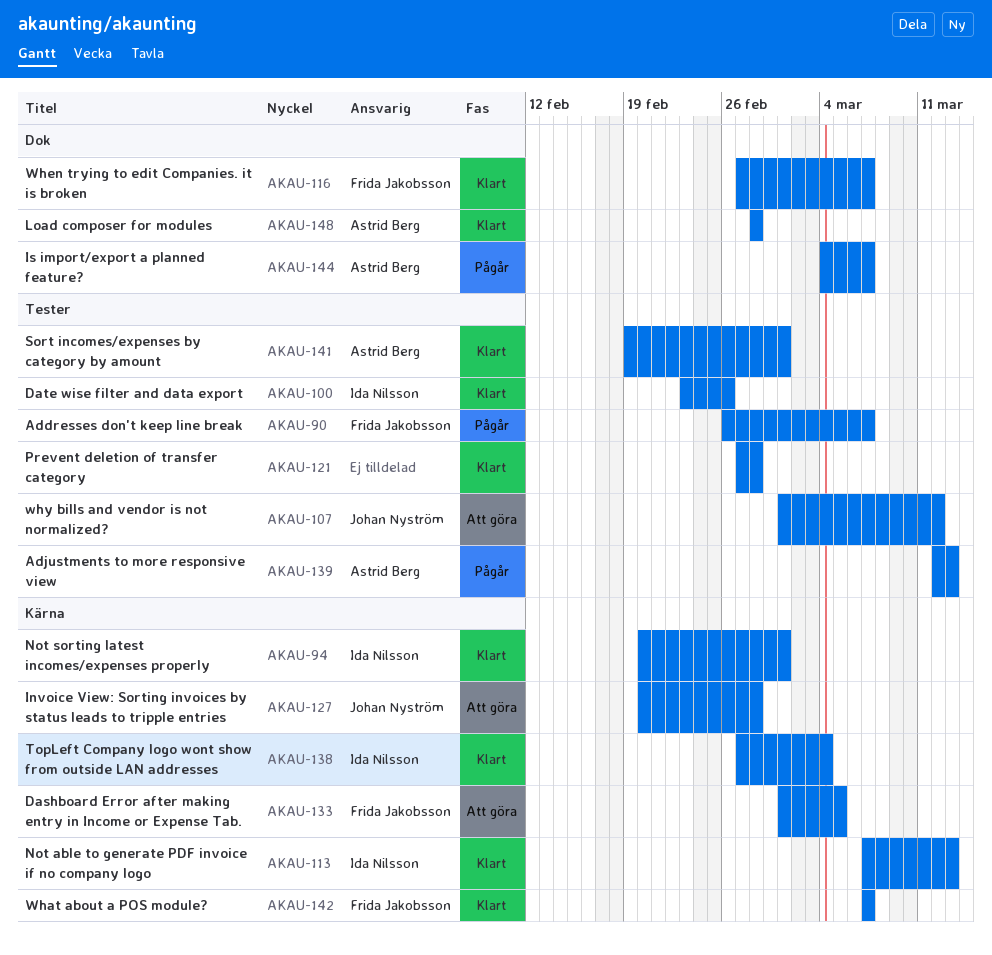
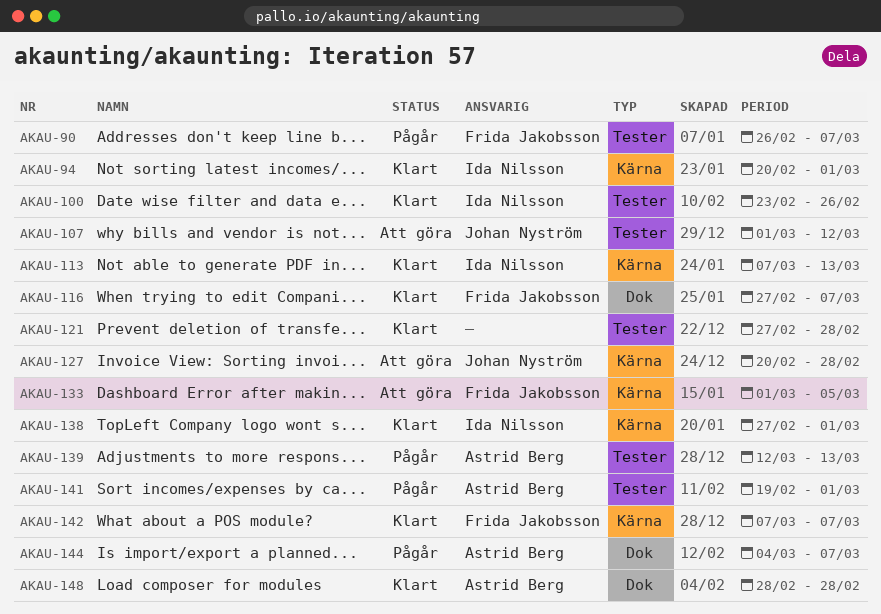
AKAU-138, due: Mar 4 -> Mar 1
AKAU-141, status: Klart -> Pågår

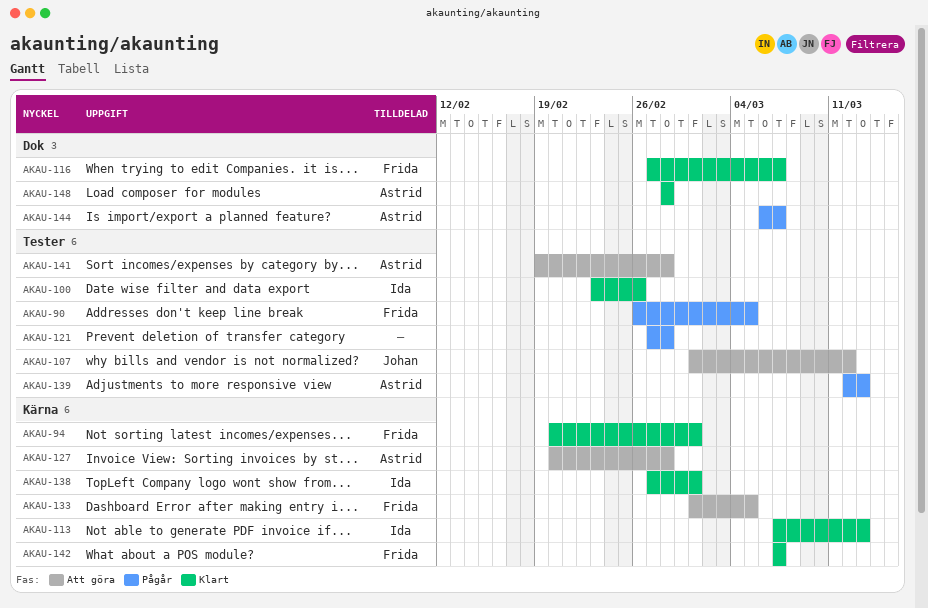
AKAU-90, due: Mar 7 -> Mar 5
AKAU-94, owner: Ida Nilsson -> Frida Jakobsson
AKAU-121, status: Klart -> Pågår
AKAU-127, owner: Johan Nyström -> Astrid Berg
AKAU-141, status: Pågår -> Att göra
AKAU-141, due: Mar 1 -> Feb 28
AKAU-144, start: Mar 4 -> Mar 6

